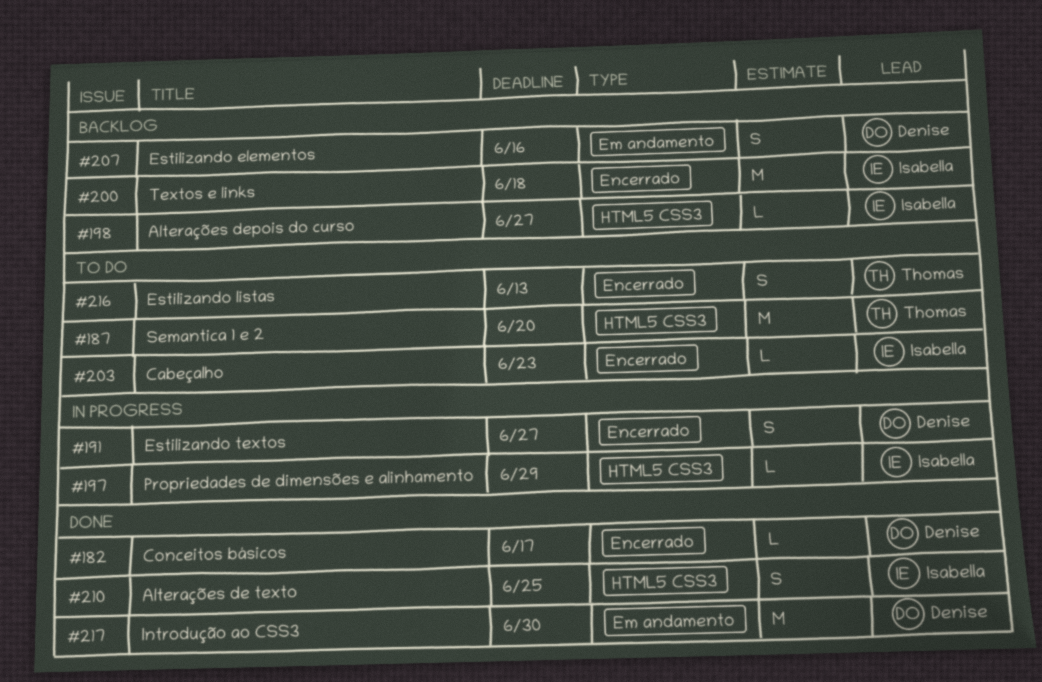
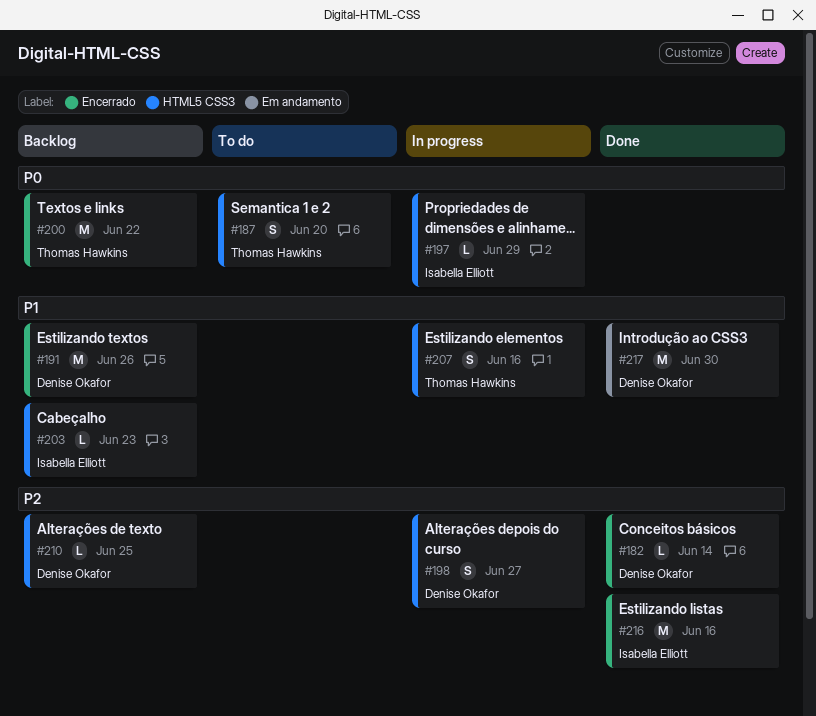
#182, due: Jun 17 -> Jun 14
#187, estimate: M -> S
#191, status: In progress -> Backlog
#191, estimate: S -> M
#191, due: Jun 27 -> Jun 26
#198, status: Backlog -> In progress
#198, owner: Isabella Elliott -> Denise Okafor
#198, estimate: L -> S
#200, owner: Isabella Elliott -> Thomas Hawkins
#200, due: Jun 18 -> Jun 22
#203, status: To do -> Backlog
#203, label: Encerrado -> HTML5 CSS3
#207, status: Backlog -> In progress
#207, owner: Denise Okafor -> Thomas Hawkins
#207, label: Em andamento -> HTML5 CSS3
#210, status: Done -> Backlog
#210, owner: Isabella Elliott -> Denise Okafor
#210, estimate: S -> L
#216, status: To do -> Done
#216, owner: Thomas Hawkins -> Isabella Elliott
#216, estimate: S -> M
#216, due: Jun 13 -> Jun 16

